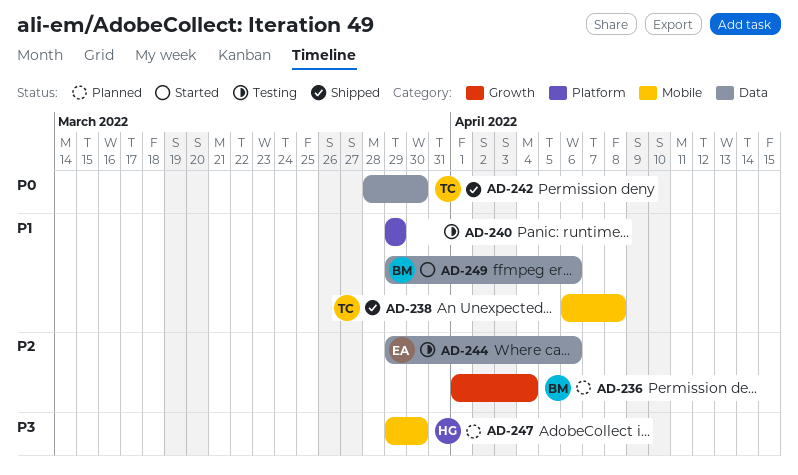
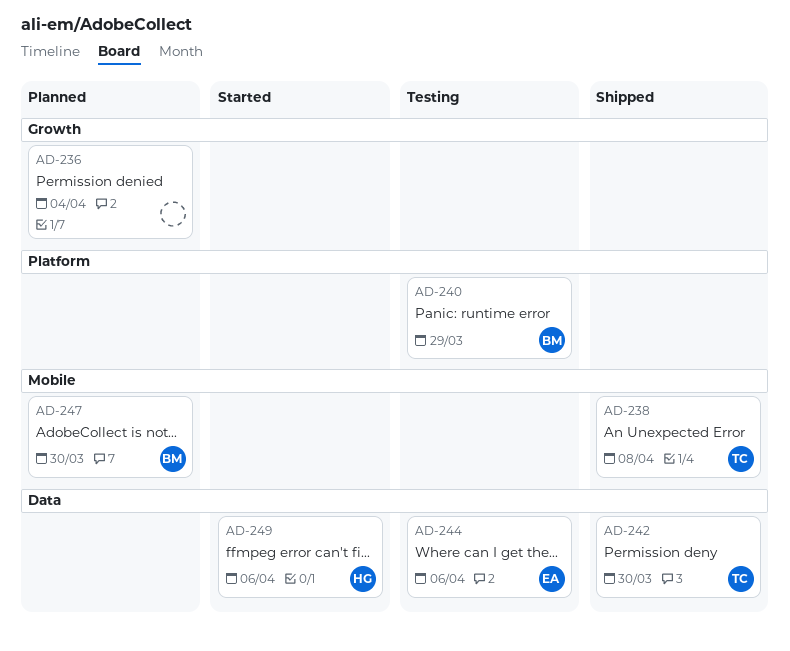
AD-236, owner: BM -> none
AD-240, owner: none -> BM
AD-247, owner: HG -> BM
AD-249, owner: BM -> HG

